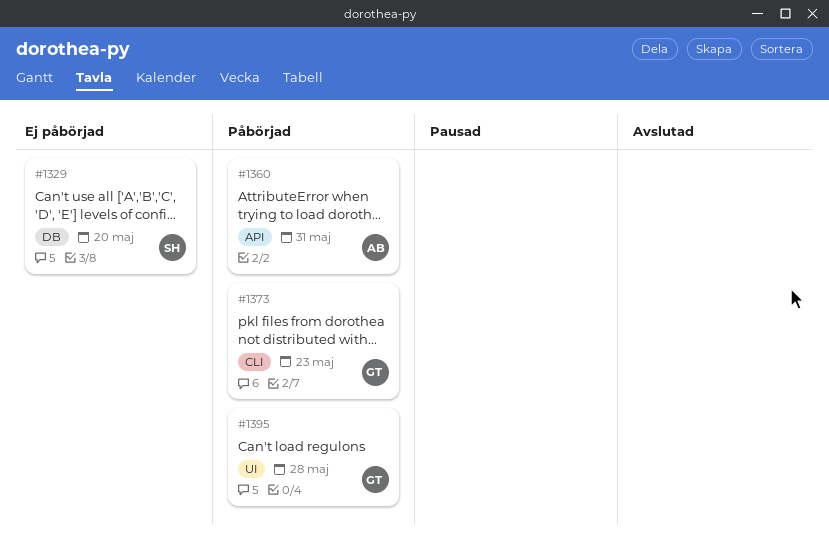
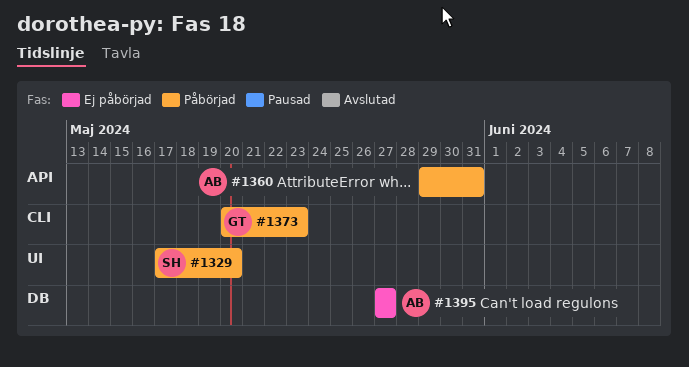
#1329, status: Ej påbörjad -> Påbörjad
#1329, label: DB -> UI
#1395, status: Påbörjad -> Ej påbörjad
#1395, owner: GT -> AB
#1395, label: UI -> DB
#1395, due: May 28 -> May 27

